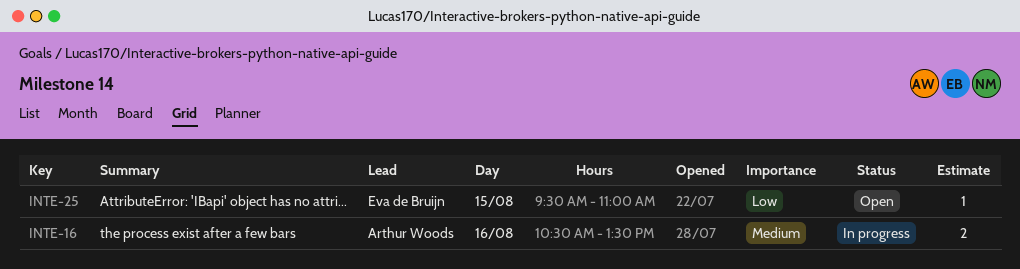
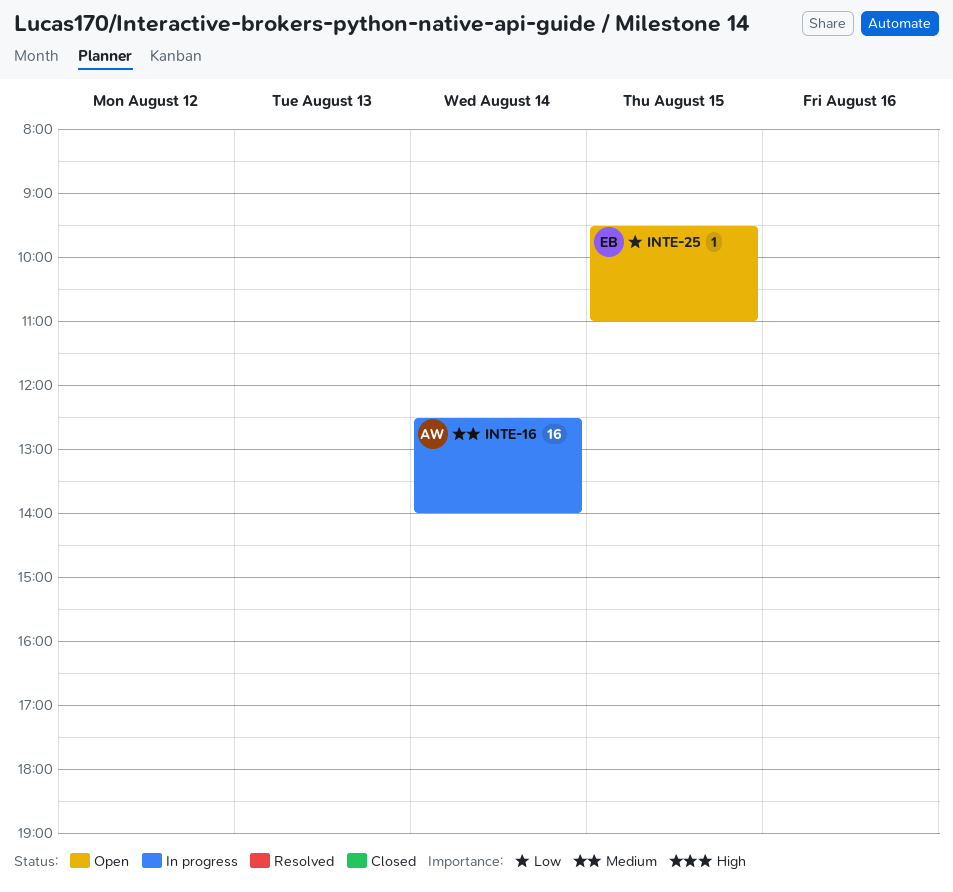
INTE-16, estimate: 2 -> 16
INTE-16, day: Aug 16 -> Aug 14
INTE-16, begins: 10:30 -> 12:30
INTE-16, ends: 13:30 -> 14:00

